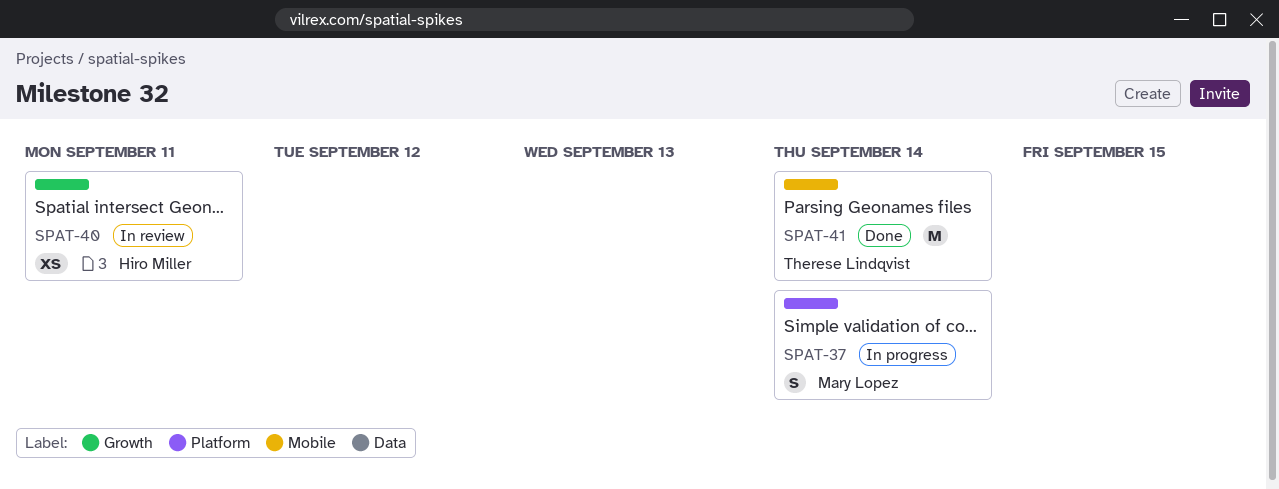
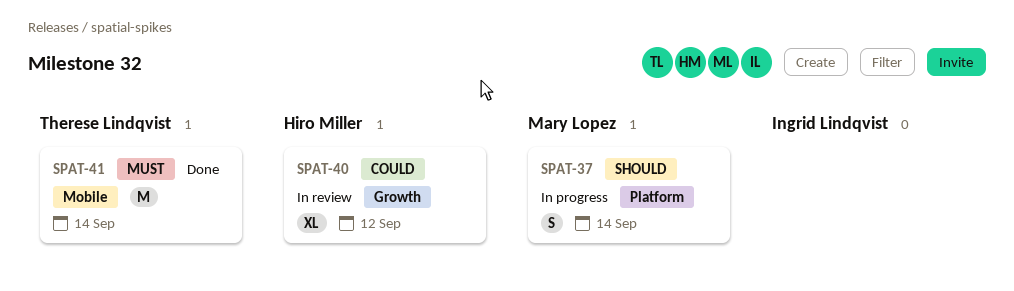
SPAT-40, estimate: XS -> XL
SPAT-40, due: Sep 11 -> Sep 12

